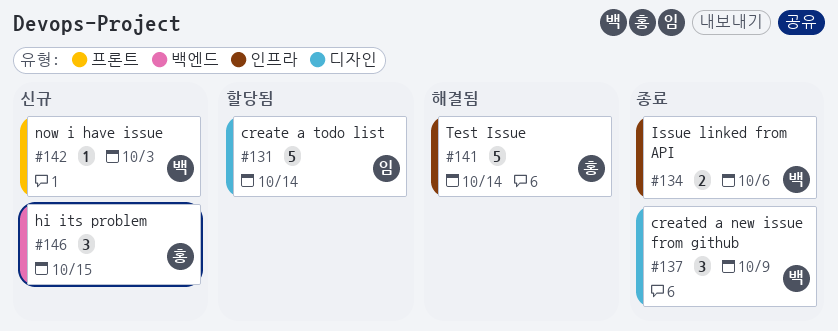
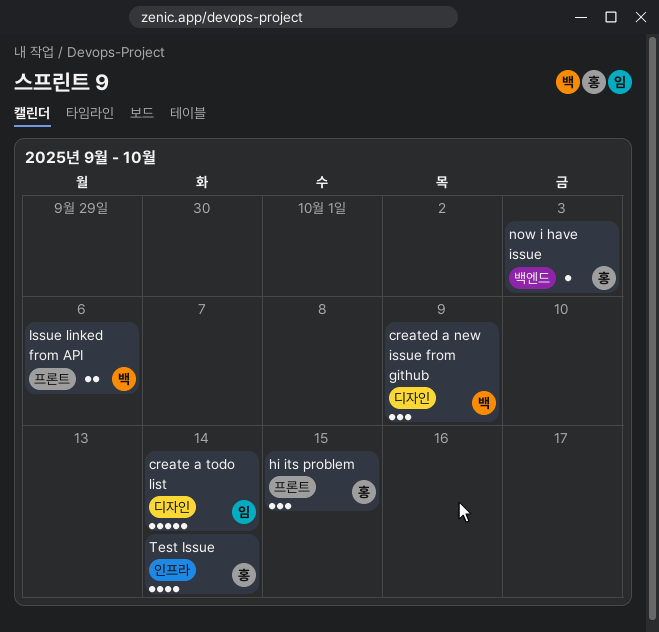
hi its problem, label: 백엔드 -> 프론트
Issue linked from API, label: 인프라 -> 프론트
now i have issue, owner: 백 -> 홍
now i have issue, label: 프론트 -> 백엔드
Test Issue, estimate: 5 -> 4

